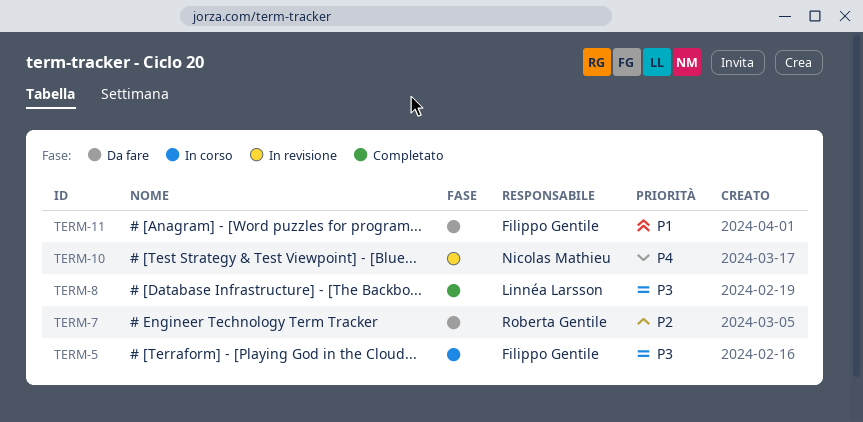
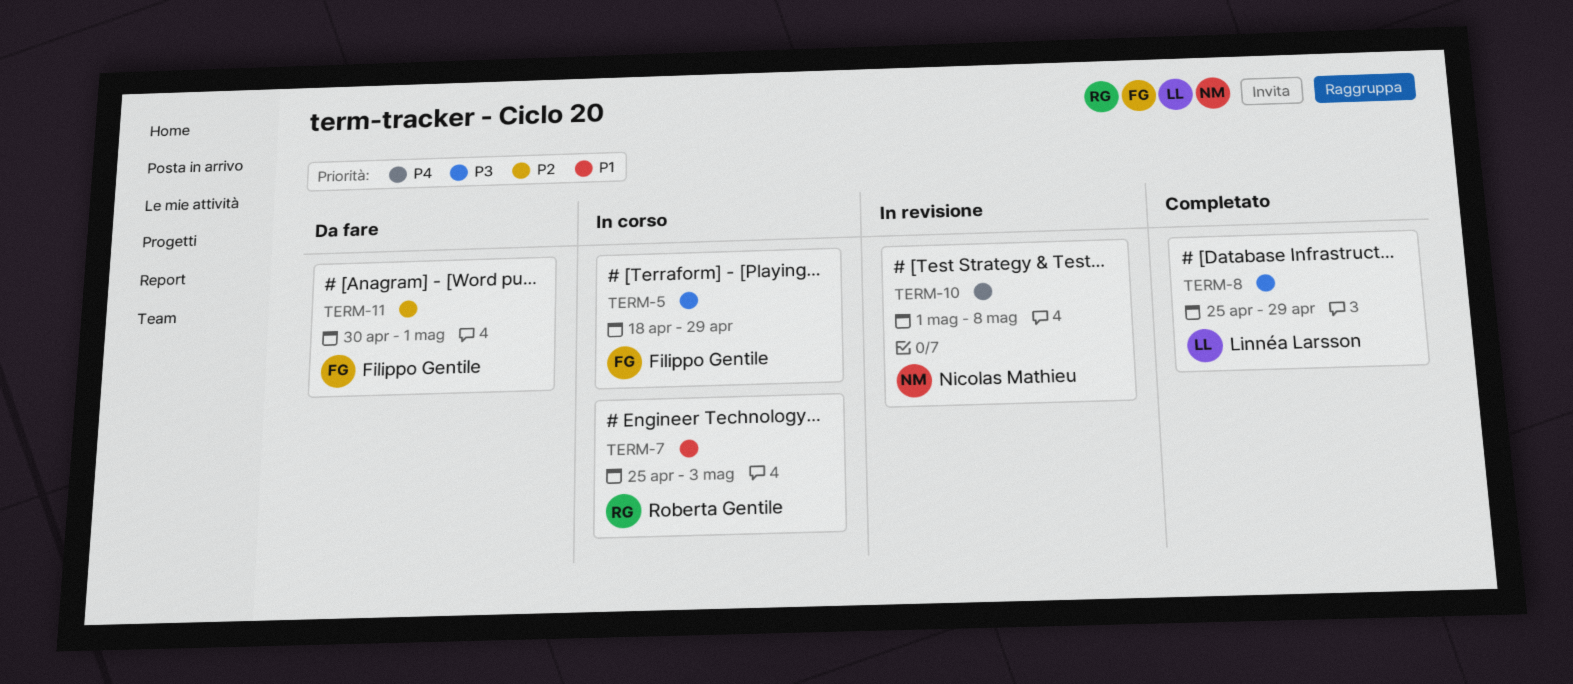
TERM-7, status: Da fare -> In corso
TERM-7, priority: P2 -> P1
TERM-11, priority: P1 -> P2

